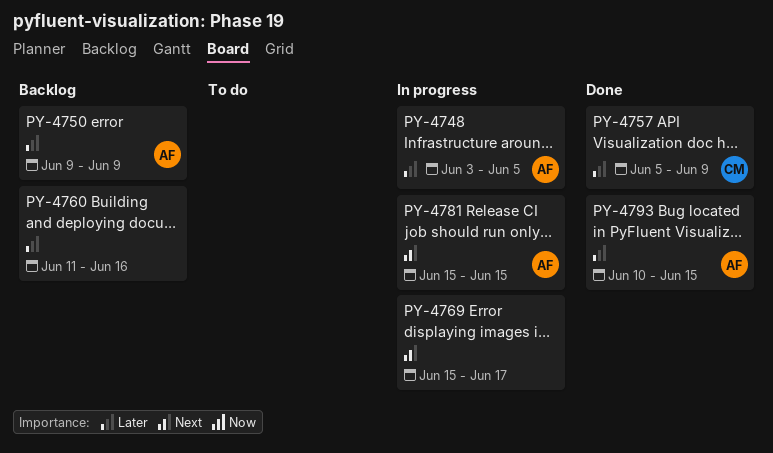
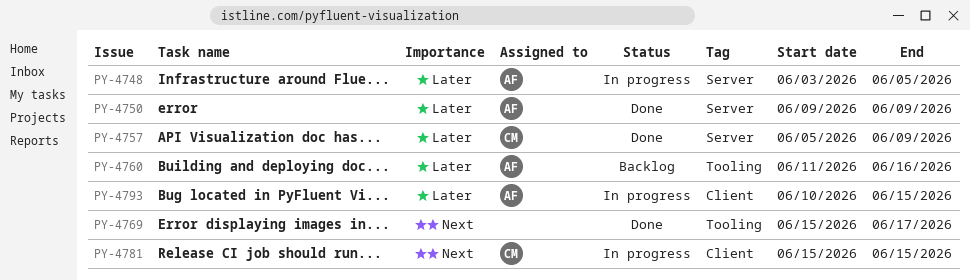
PY-4750, status: Backlog -> Done
PY-4760, owner: none -> AF
PY-4769, status: In progress -> Done
PY-4781, owner: AF -> CM
PY-4793, status: Done -> In progress

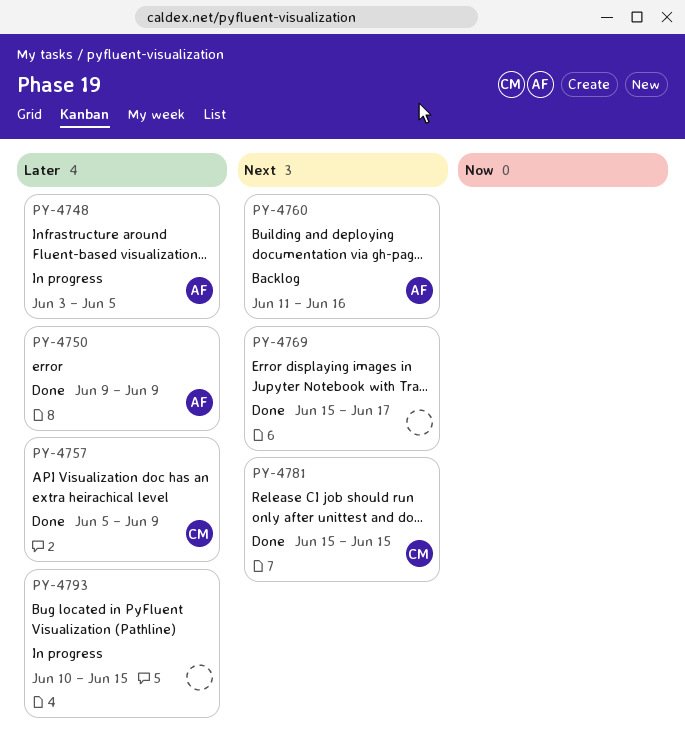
PY-4760, priority: Later -> Next
PY-4781, status: In progress -> Done
PY-4793, owner: AF -> none

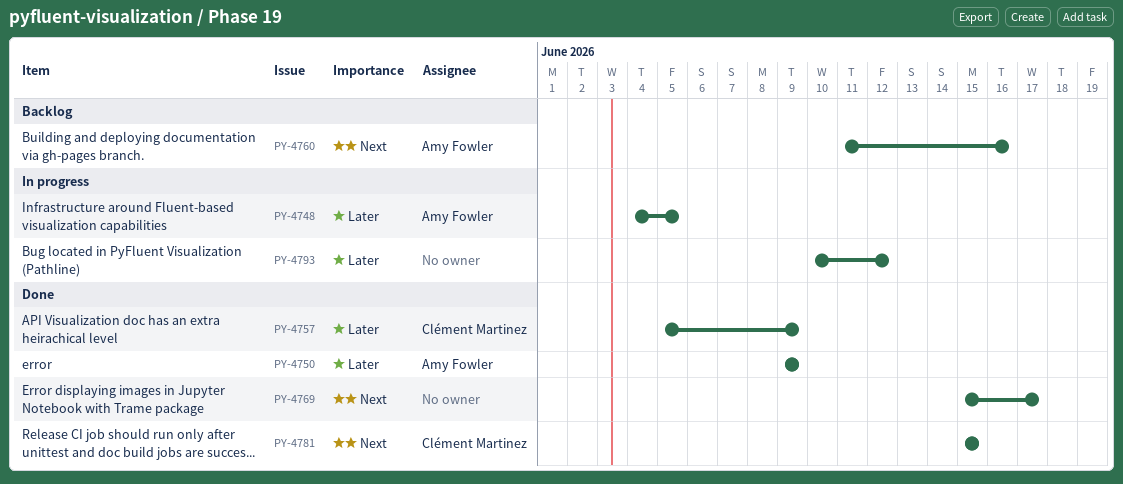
PY-4748, start: Jun 3 -> Jun 4
PY-4793, due: Jun 15 -> Jun 12

